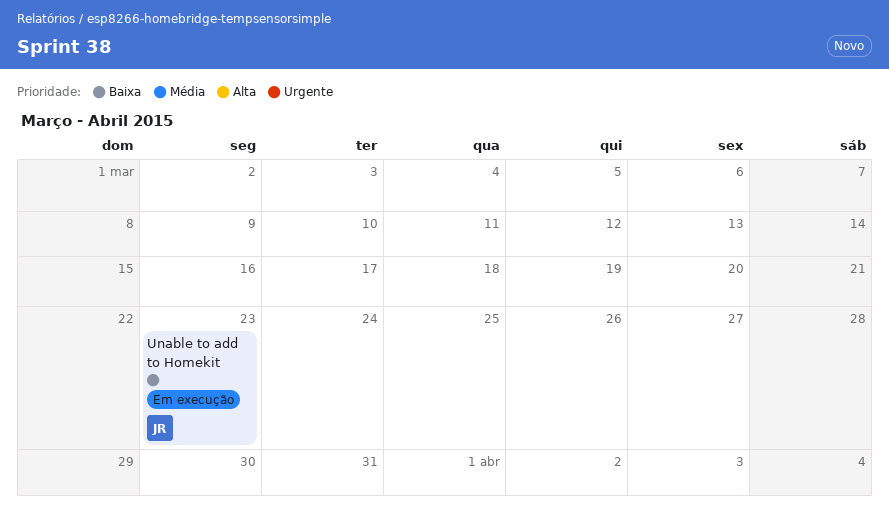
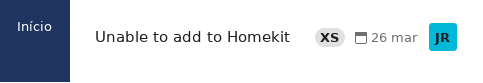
Unable to add to Homekit, due: Mar 23 -> Mar 26

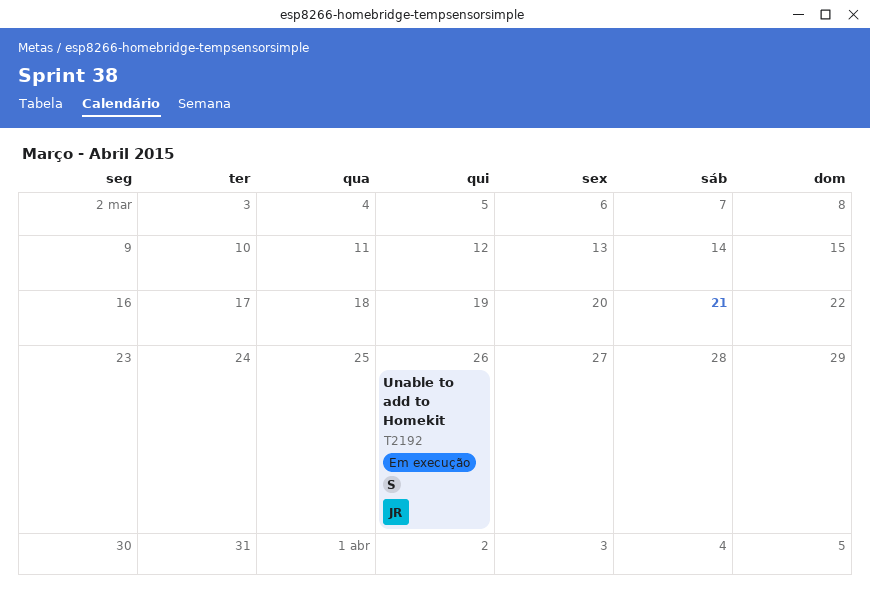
Unable to add to Homekit, estimate: XS -> S

